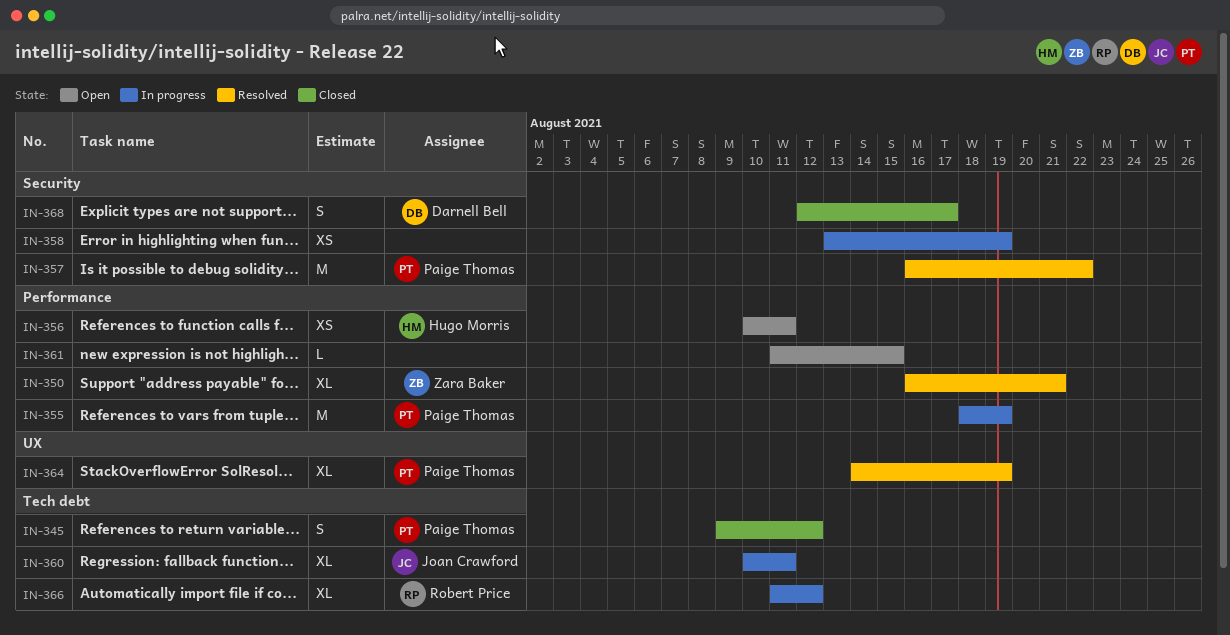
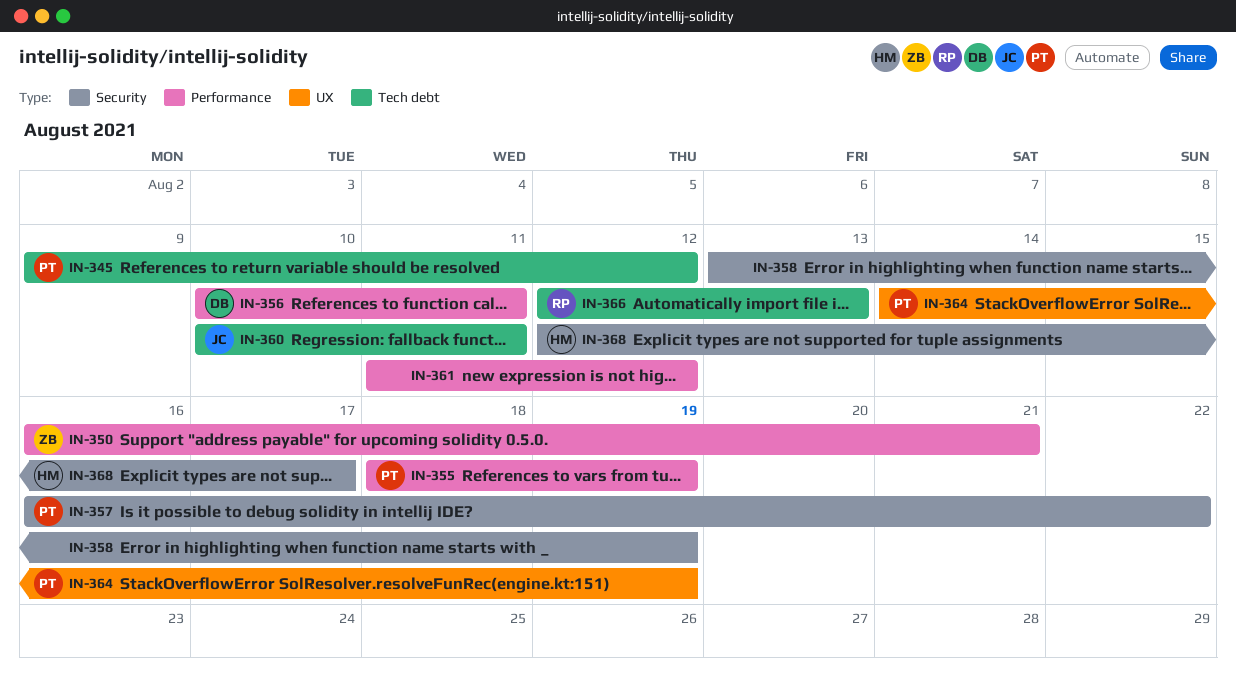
IN-356, owner: Hugo Morris -> Darnell Bell
IN-361, due: Aug 15 -> Aug 12
IN-366, start: Aug 11 -> Aug 12
IN-366, due: Aug 12 -> Aug 13
IN-368, owner: Darnell Bell -> Hugo Morris

